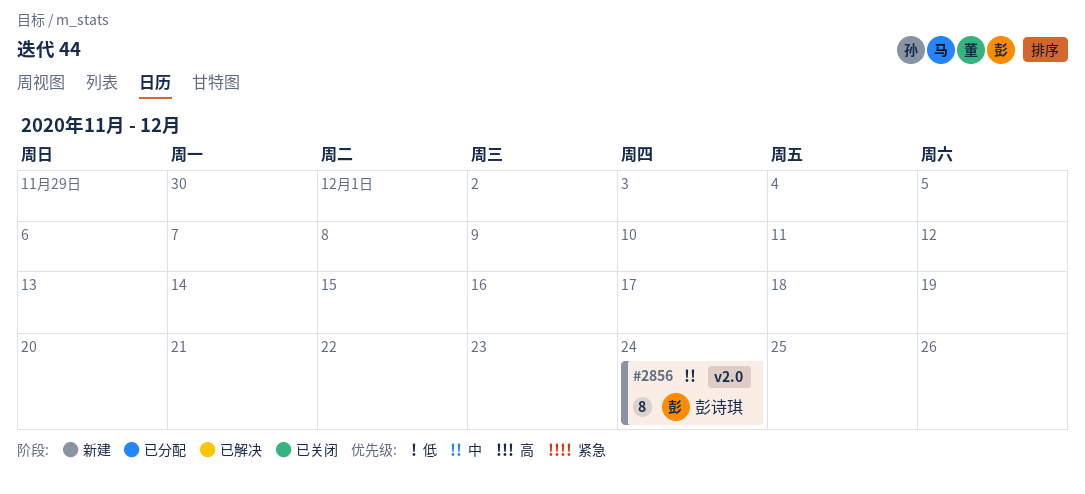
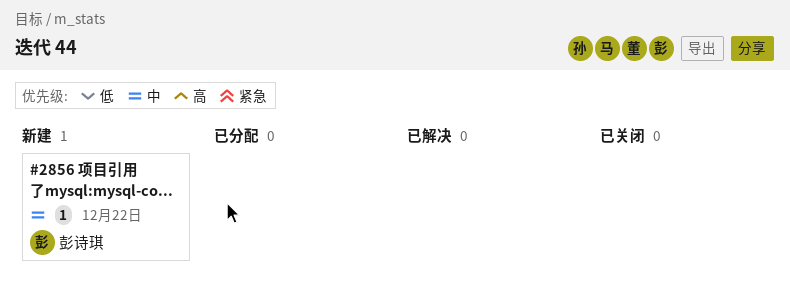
#2856, estimate: 8 -> 1
#2856, due: Dec 24 -> Dec 22

